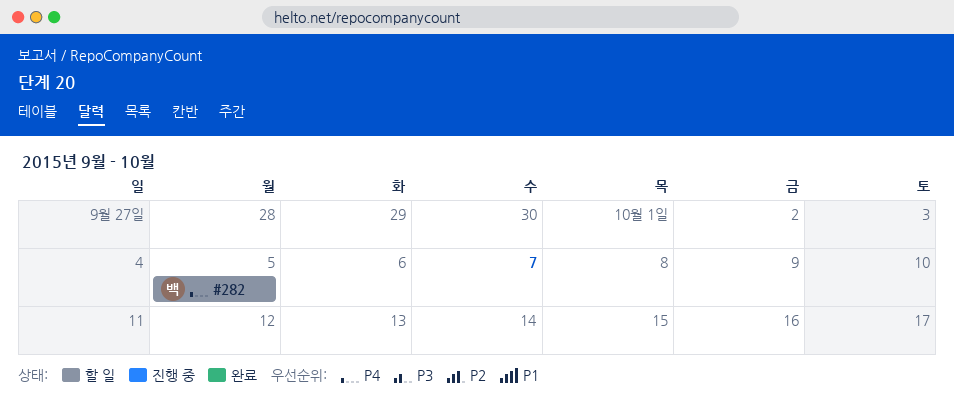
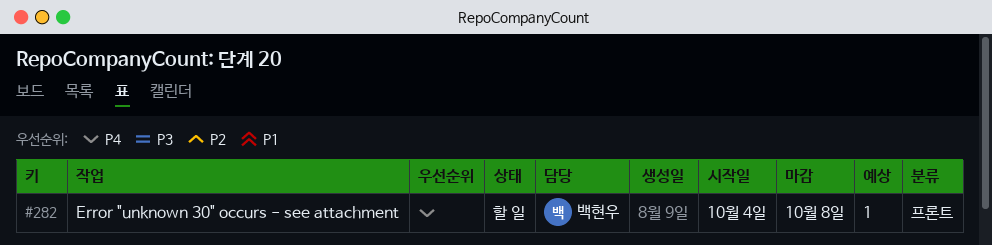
#282, start: Oct 5 -> Oct 4
#282, due: Oct 5 -> Oct 8

